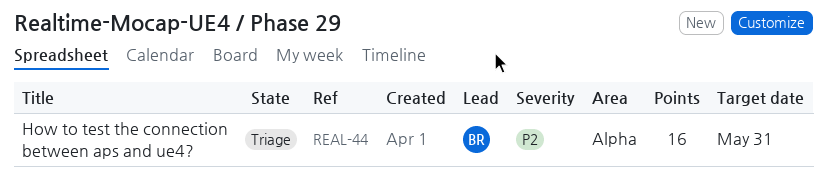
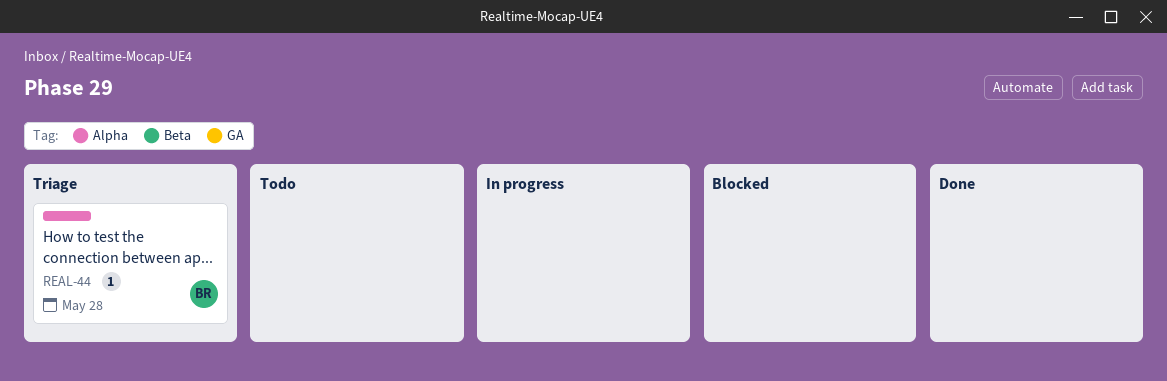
REAL-44, estimate: 16 -> 1
REAL-44, due: May 31 -> May 28

